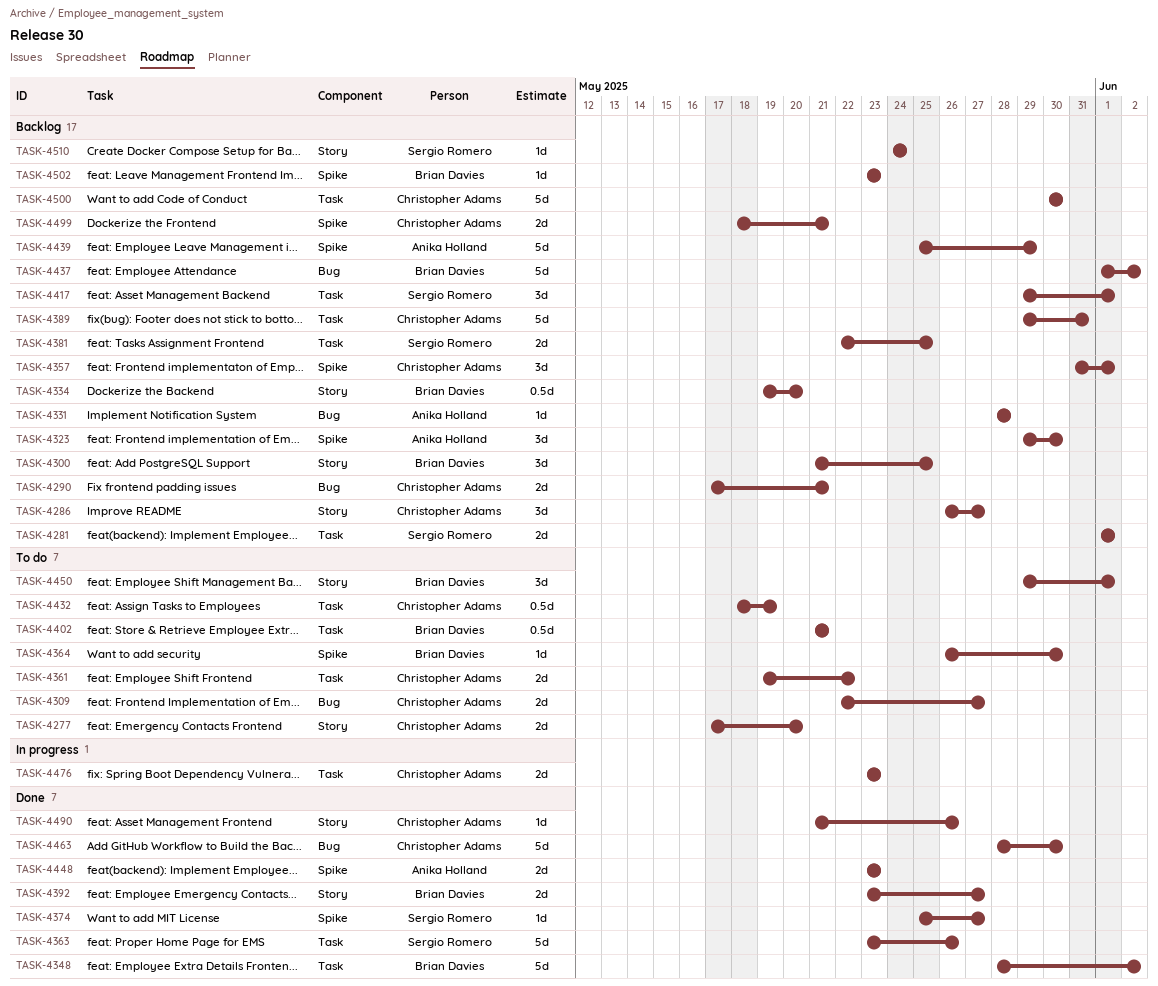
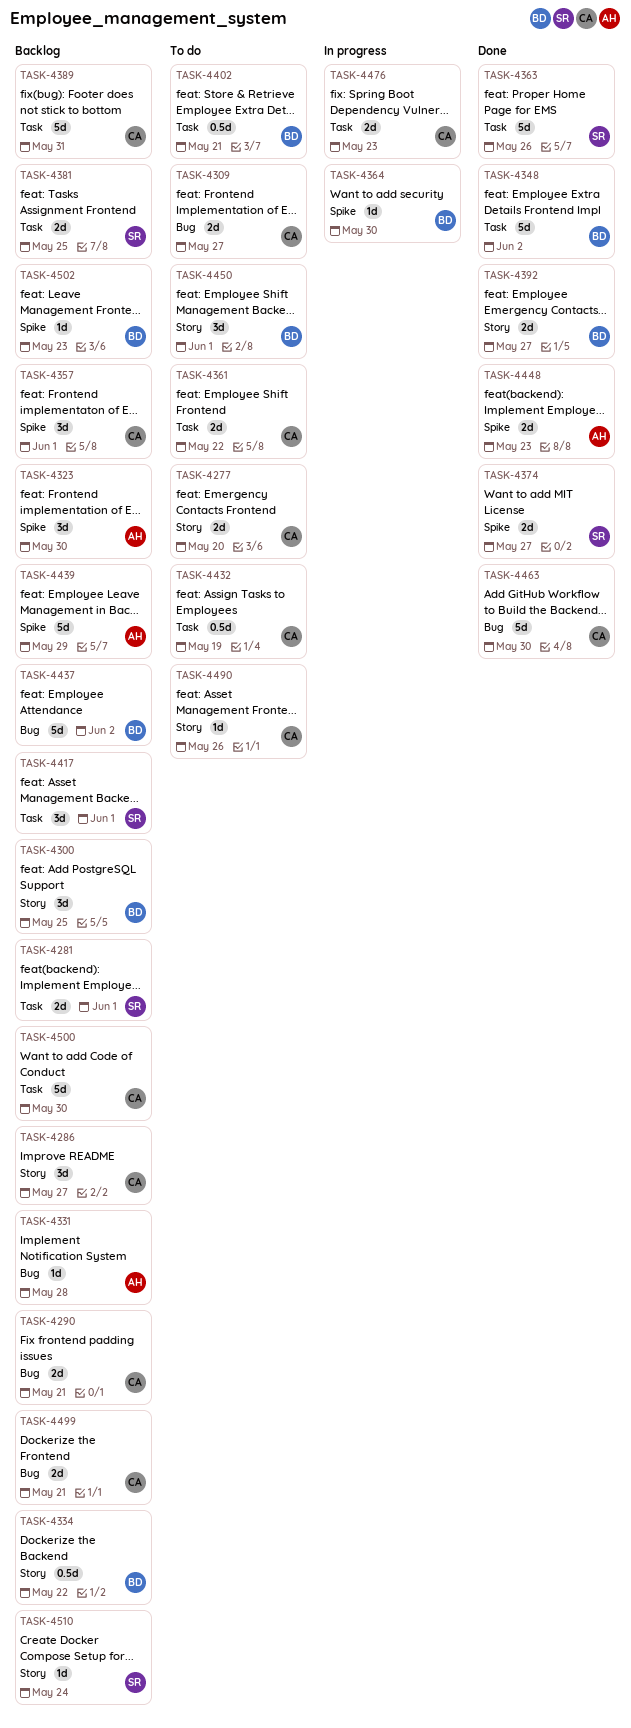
TASK-4334, due: May 20 -> May 22
TASK-4364, status: To do -> In progress
TASK-4374, estimate: 1d -> 2d
TASK-4490, status: Done -> To do
TASK-4499, label: Spike -> Bug

